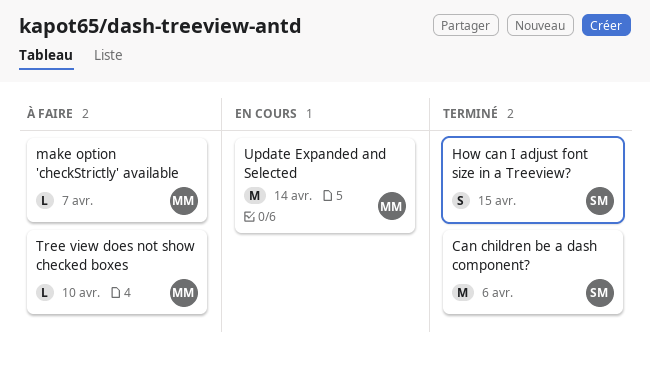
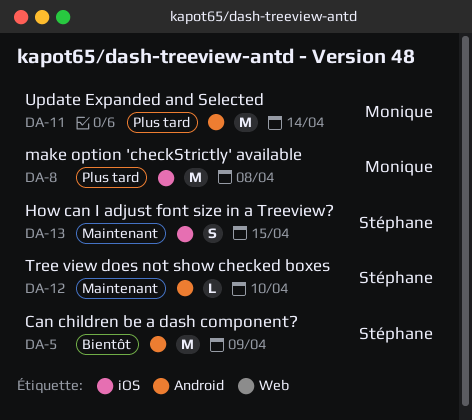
Can children be a dash component?, due: Apr 6 -> Apr 9
make option 'checkStrictly' available, estimate: L -> M
make option 'checkStrictly' available, due: Apr 7 -> Apr 8
Tree view does not show checked boxes, owner: Monique -> Stéphane

